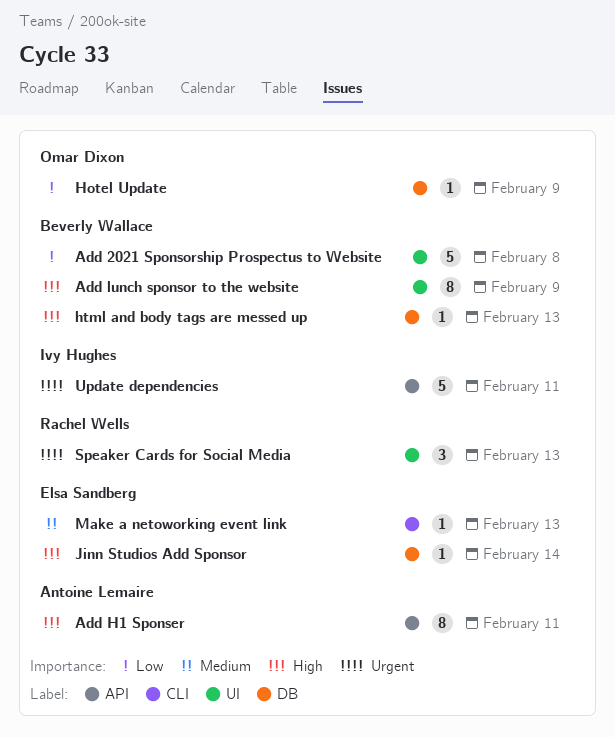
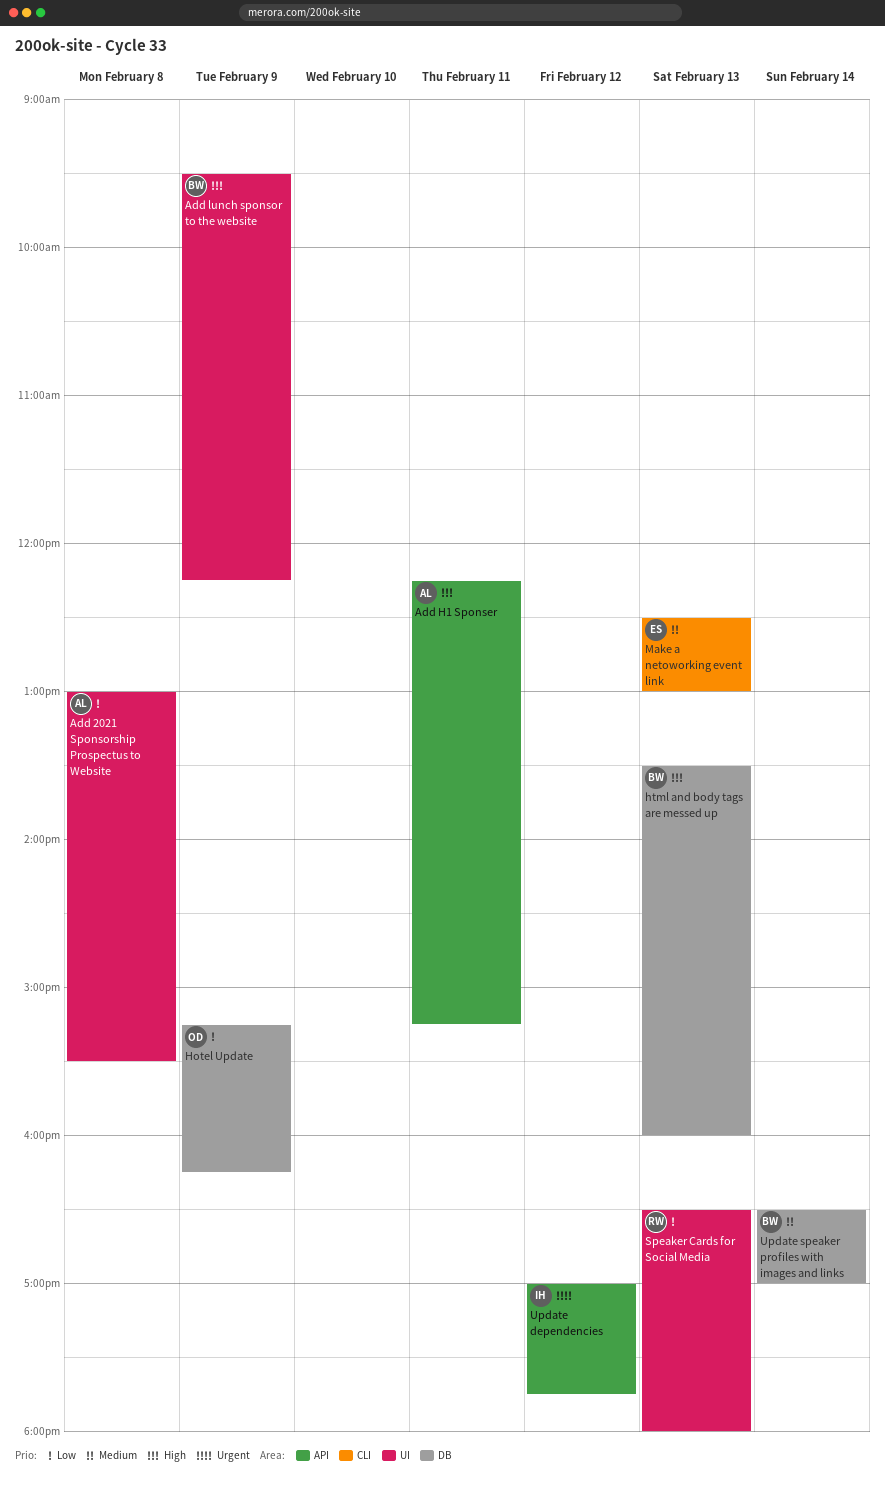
Add 2021 Sponsorship Prospectus to Website, owner: Beverly Wallace -> Antoine Lemaire
Jinn Studios Add Sponsor: present -> none
Speaker Cards for Social Media, priority: Urgent -> Low
Update dependencies, day: Feb 11 -> Feb 12
Update speaker profiles with images and links: none -> present

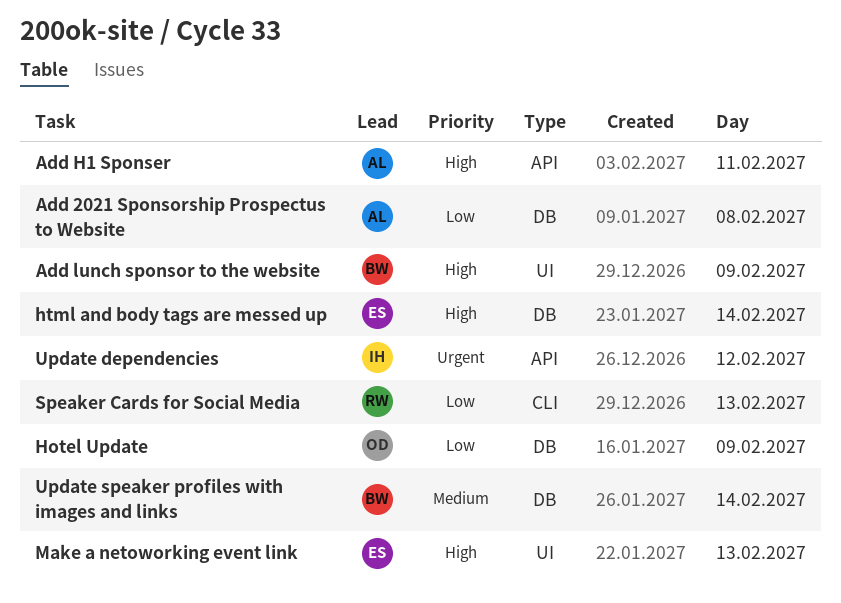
Add 2021 Sponsorship Prospectus to Website, label: UI -> DB
html and body tags are messed up, owner: BW -> ES
html and body tags are messed up, day: Feb 13 -> Feb 14
Make a netoworking event link, priority: Medium -> High
Make a netoworking event link, label: CLI -> UI
Speaker Cards for Social Media, label: UI -> CLI

